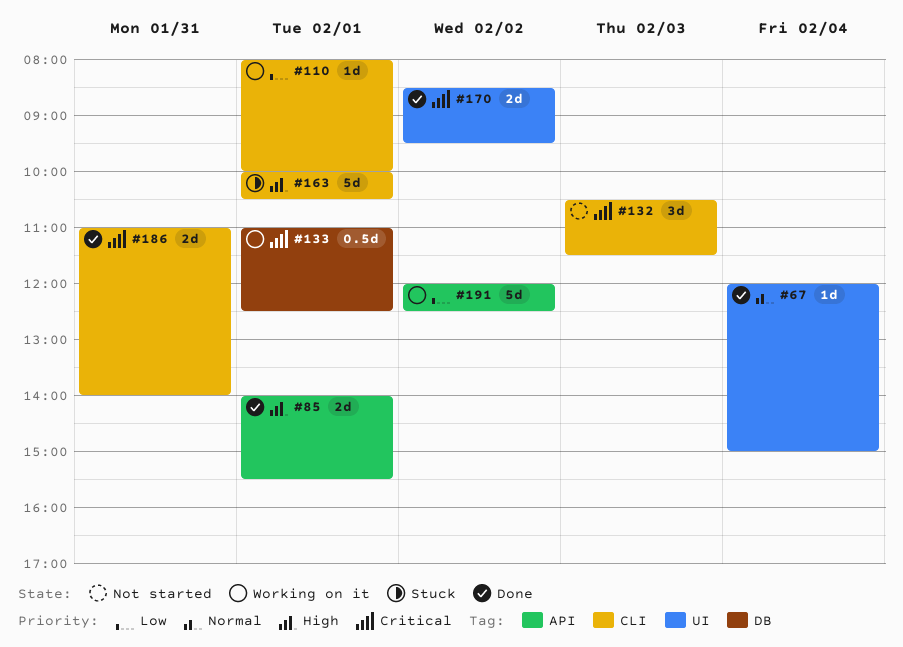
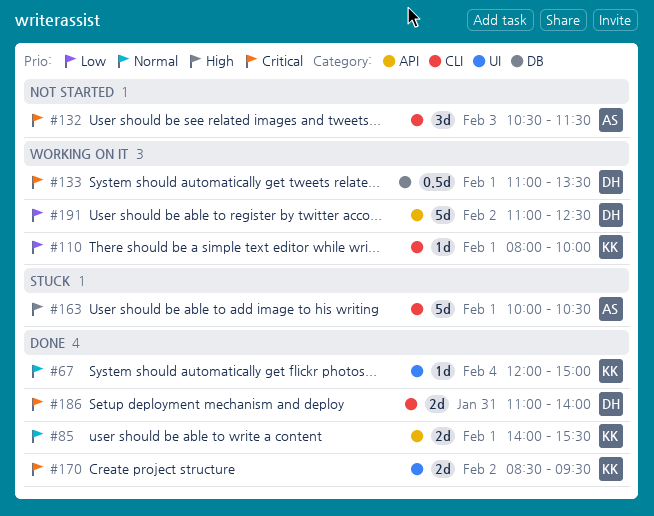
#85, priority: High -> Normal
#133, ends: 12:30 -> 13:30
#191, begins: 12:00 -> 11:00

